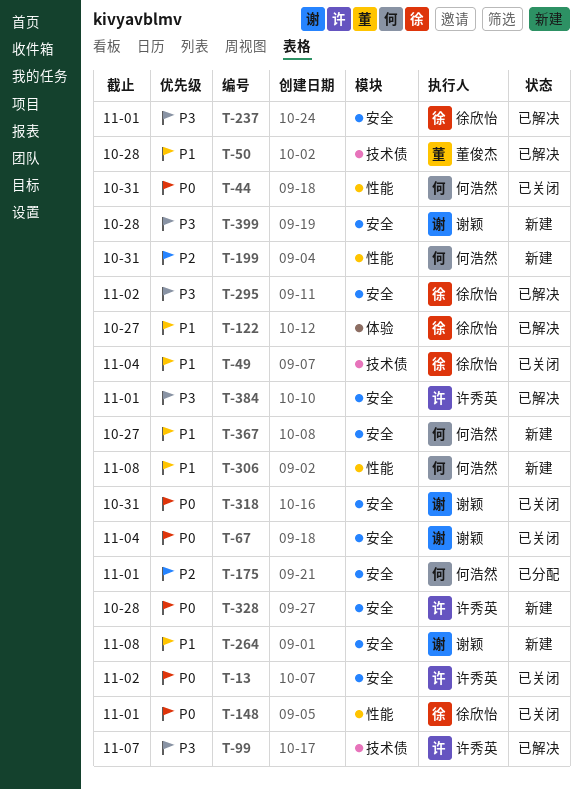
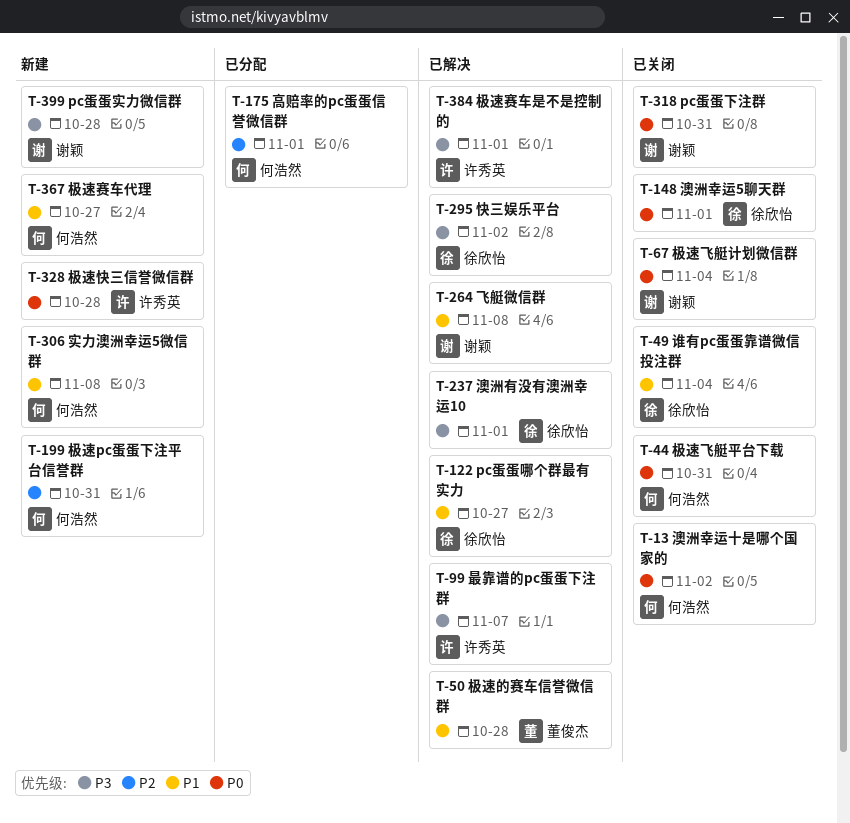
T-13, owner: 许秀英 -> 何浩然
T-264, status: 新建 -> 已解决

